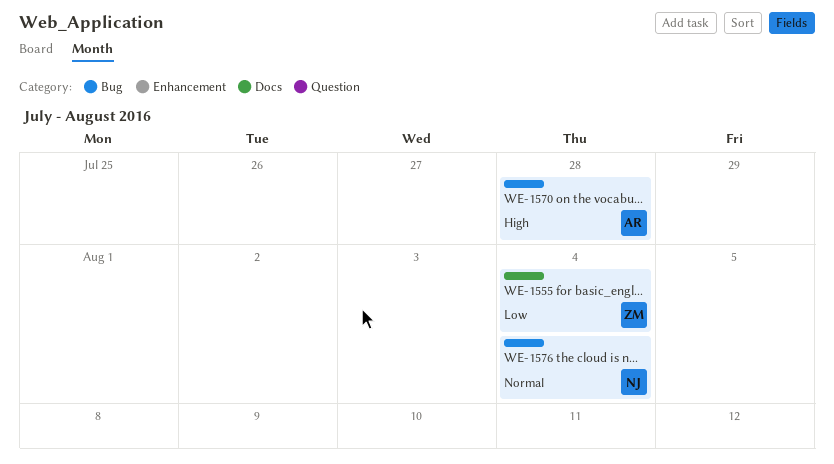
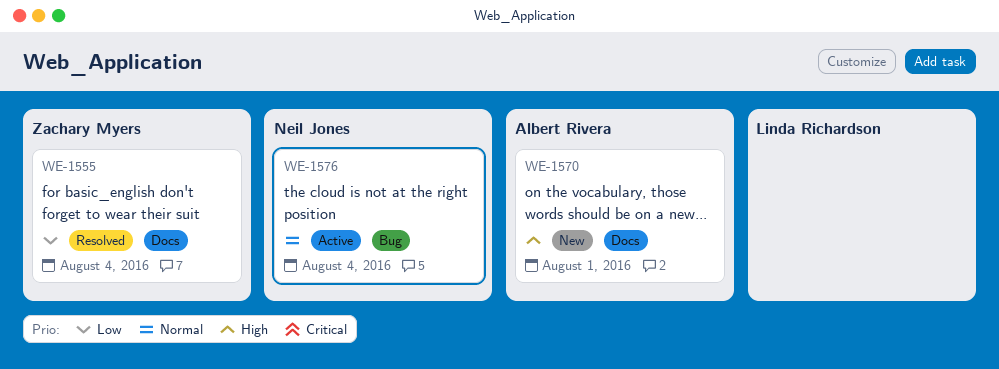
WE-1570, label: Bug -> Docs
WE-1570, due: Jul 28 -> Aug 1

